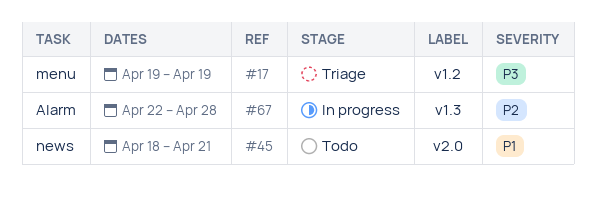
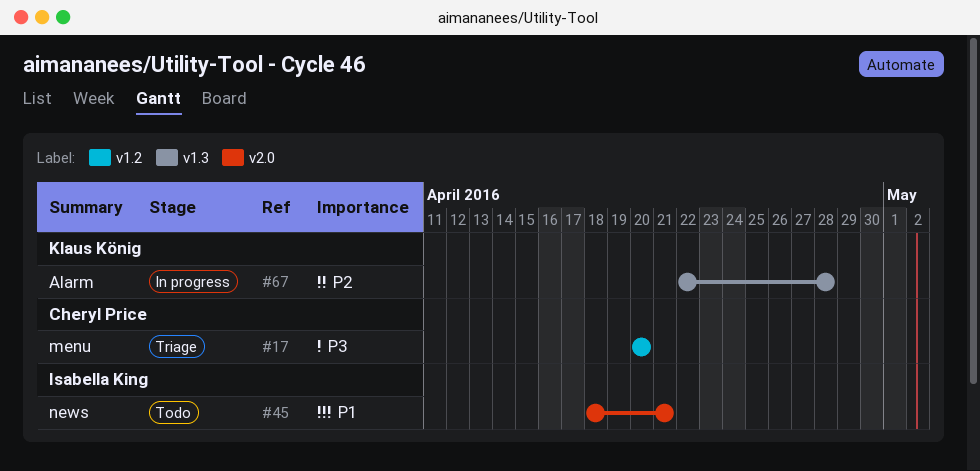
#17, start: Apr 19 -> Apr 20
#17, due: Apr 19 -> Apr 20

